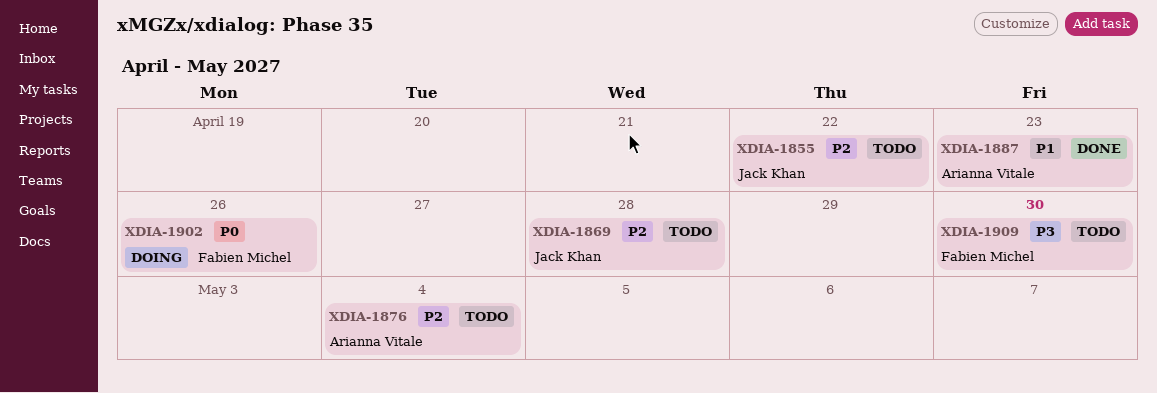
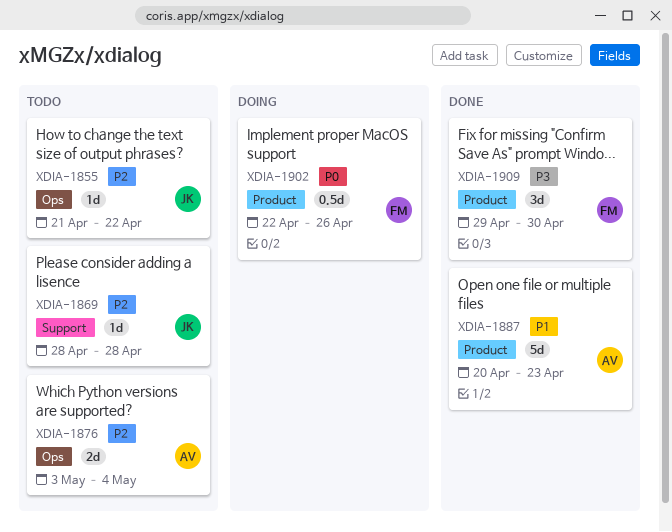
XDIA-1909, status: Todo -> Done

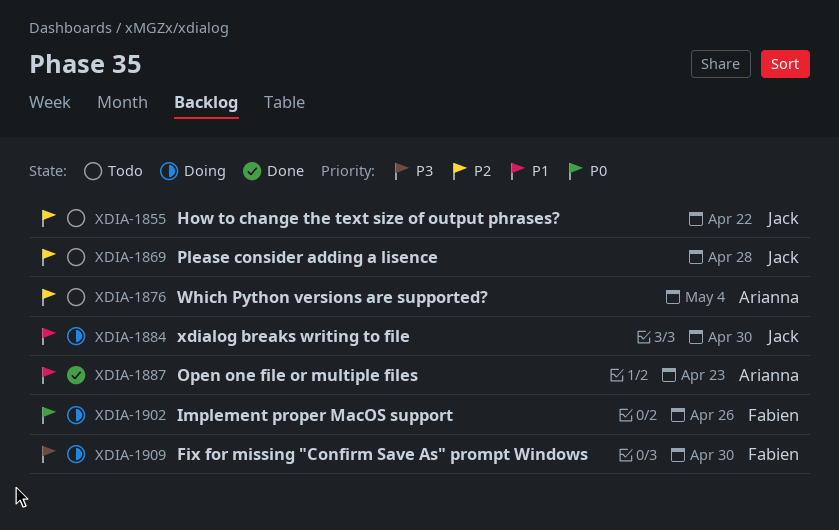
XDIA-1884: none -> present
XDIA-1909, status: Done -> Doing

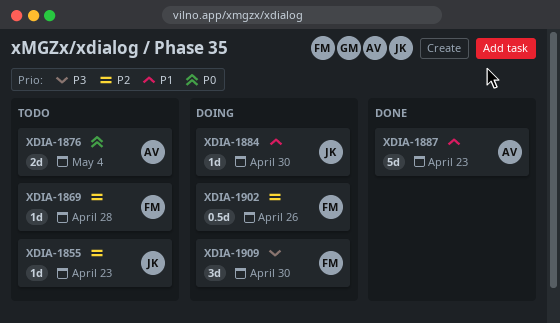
XDIA-1855, due: Apr 22 -> Apr 23
XDIA-1869, owner: Jack -> Fabien
XDIA-1876, priority: P2 -> P0
XDIA-1902, priority: P0 -> P2

